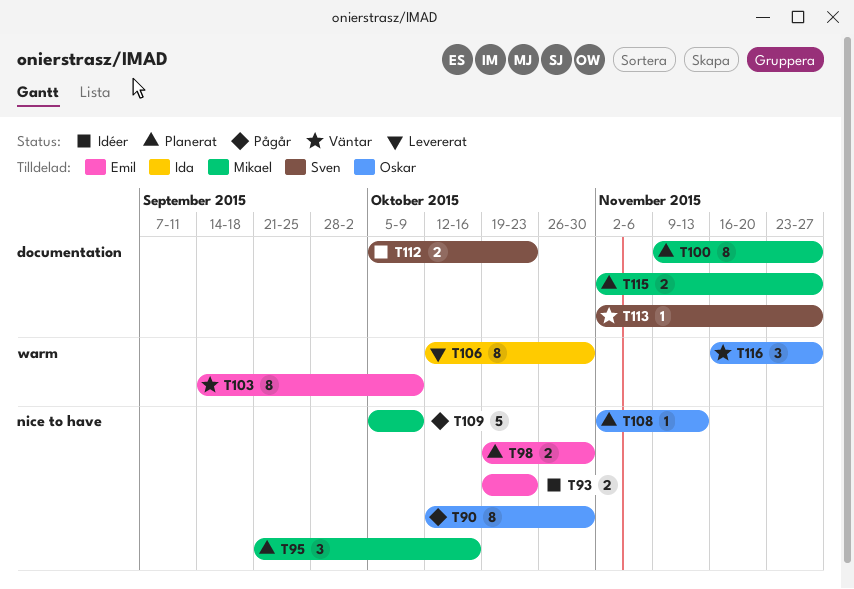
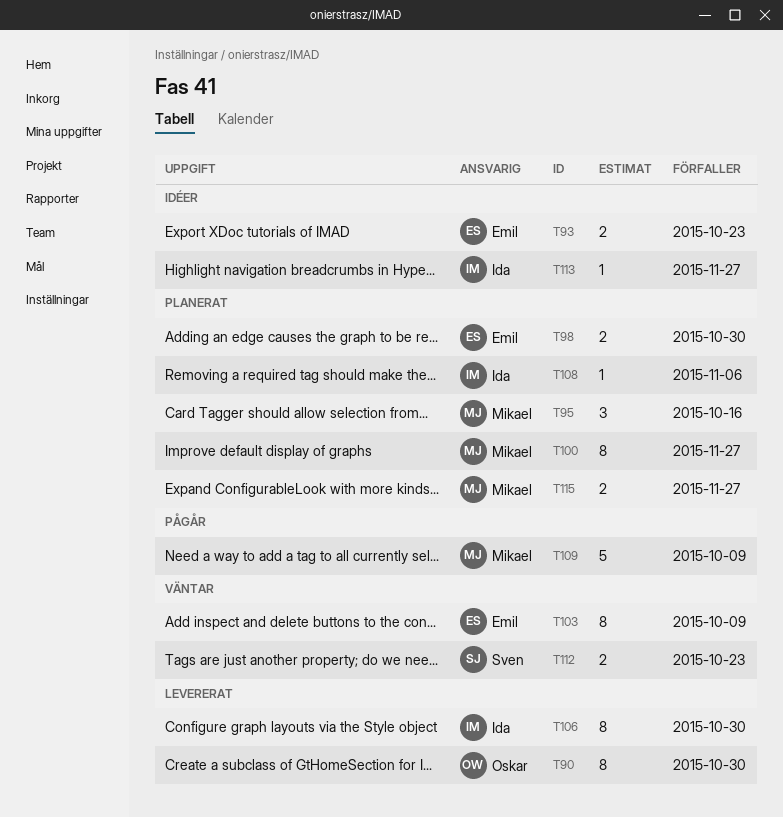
T90, status: Pågår -> Levererat
T108, owner: Oskar -> Ida
T108, due: Nov 13 -> Nov 6
T112, status: Idéer -> Väntar
T113, status: Väntar -> Idéer
T113, owner: Sven -> Ida
T116: present -> none

